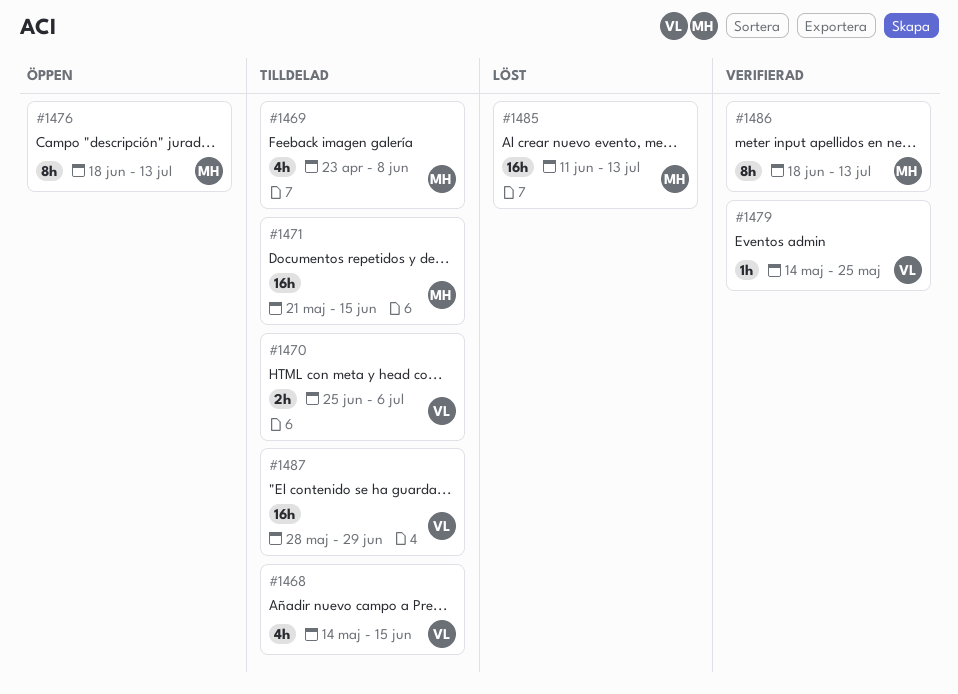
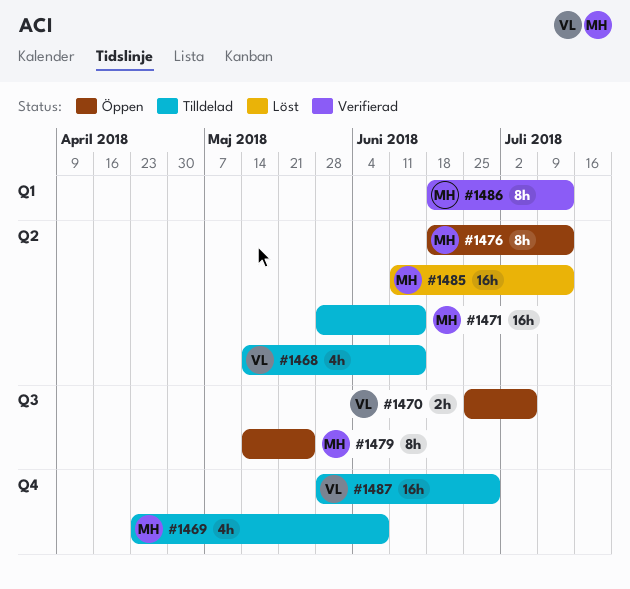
#1470, status: Tilldelad -> Öppen
#1471, start: May 21 -> May 28
#1479, status: Verifierad -> Öppen
#1479, owner: VL -> MH
#1479, estimate: 1h -> 8h

